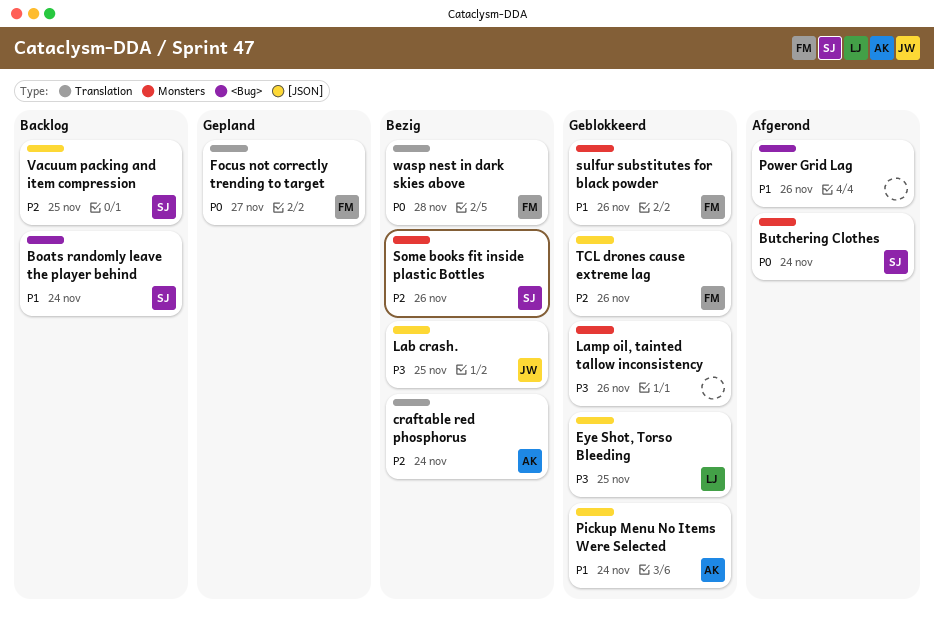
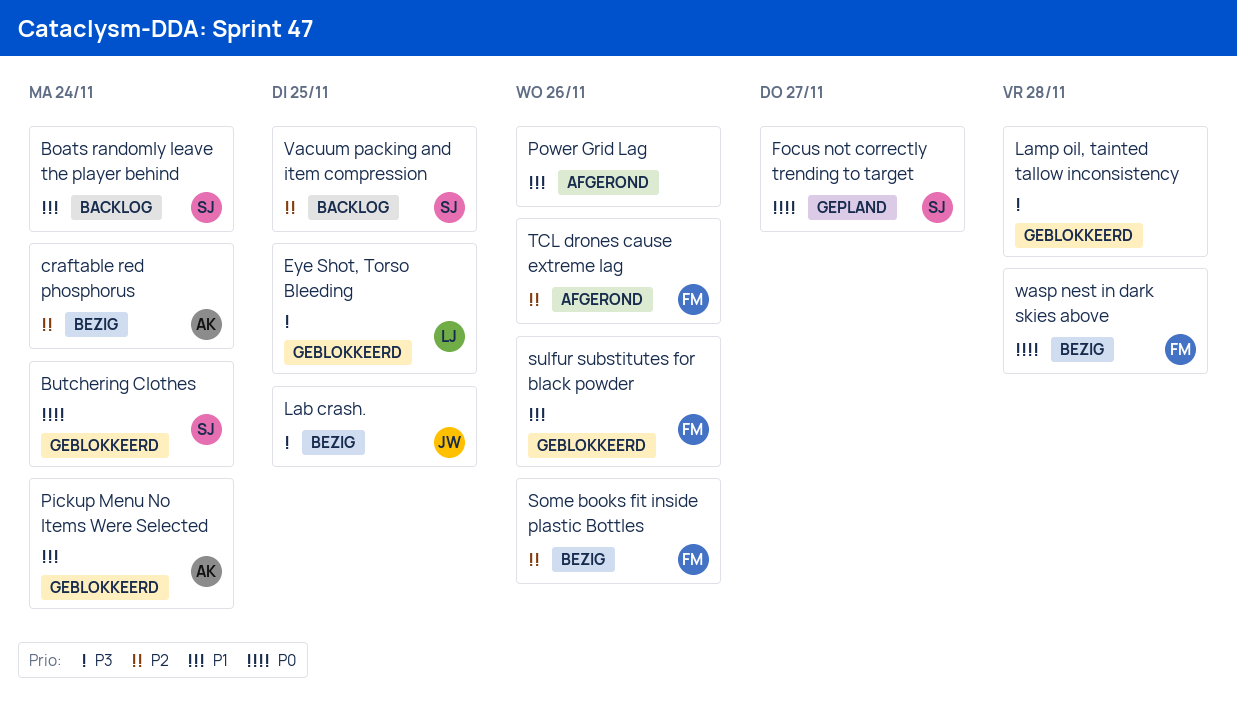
Butchering Clothes, status: Afgerond -> Geblokkeerd
Focus not correctly trending to target, owner: FM -> SJ
Lamp oil, tainted tallow inconsistency, due: Nov 26 -> Nov 28
Some books fit inside plastic Bottles, owner: SJ -> FM
TCL drones cause extreme lag, status: Geblokkeerd -> Afgerond

